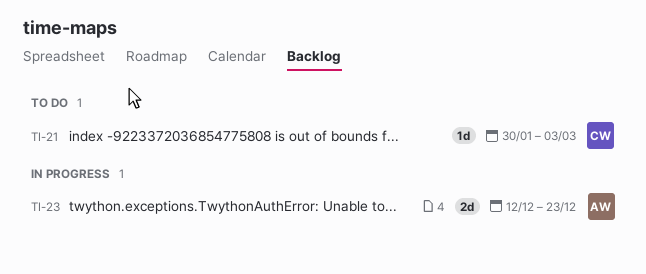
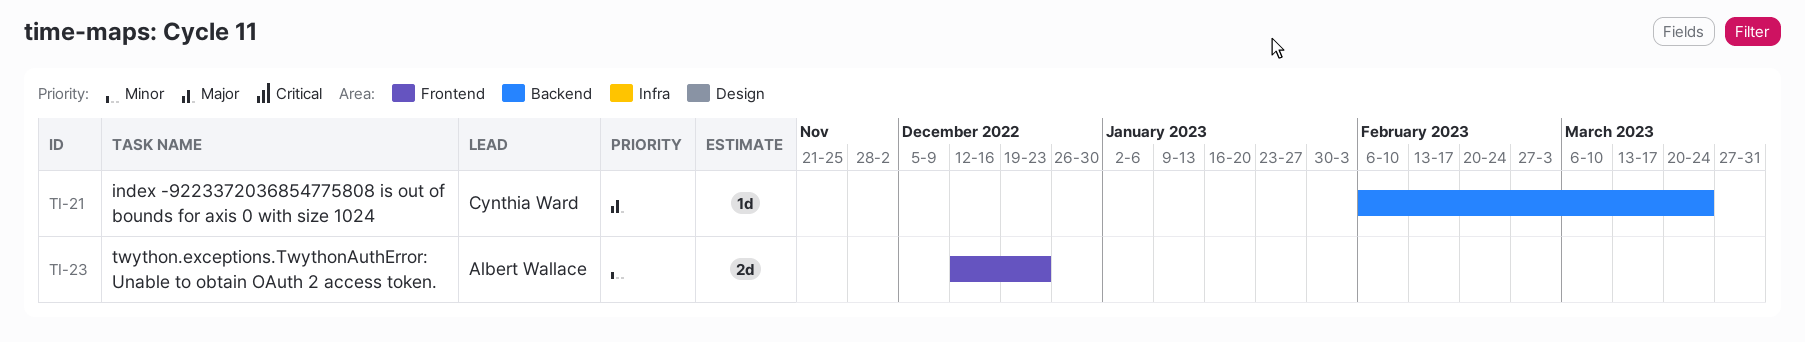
TI-21, start: Jan 30 -> Feb 6
TI-21, due: Mar 3 -> Mar 24

